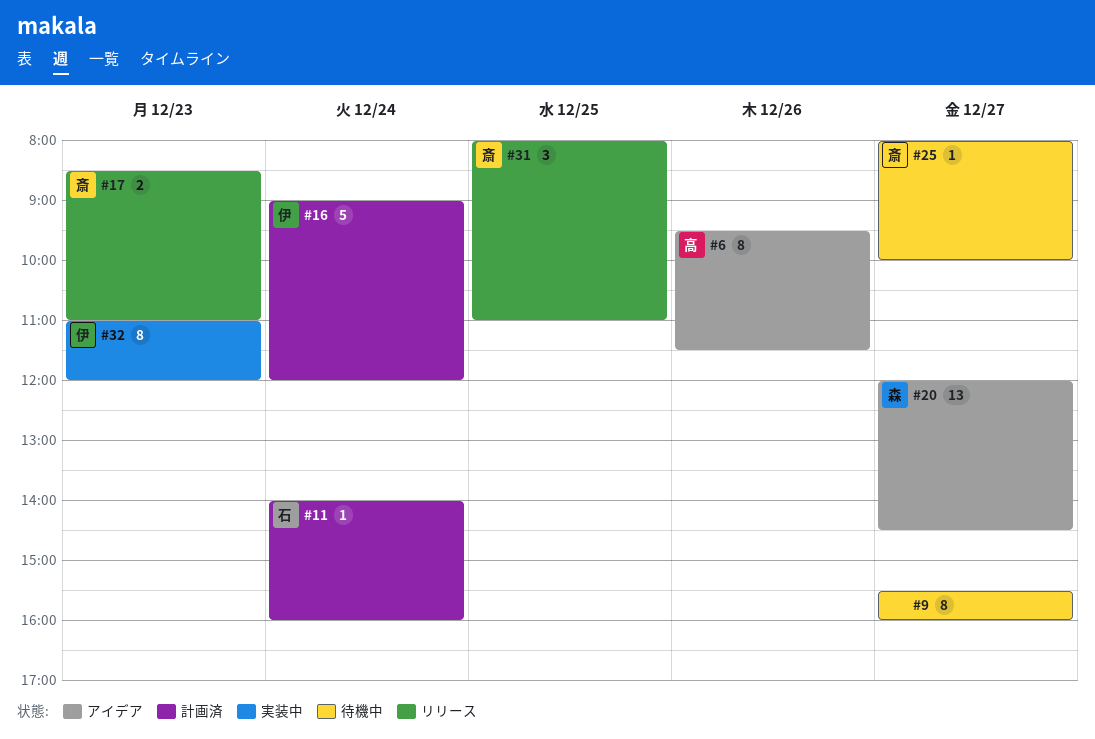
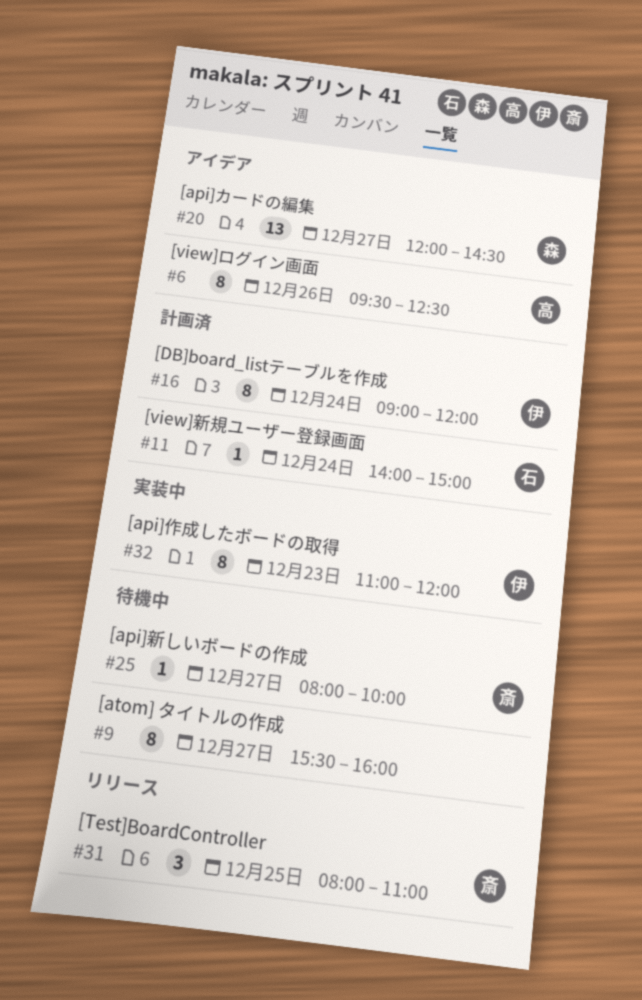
#6, ends: 11:30 -> 12:30
#11, ends: 16:00 -> 15:00
#16, estimate: 5 -> 8
#17: present -> none

